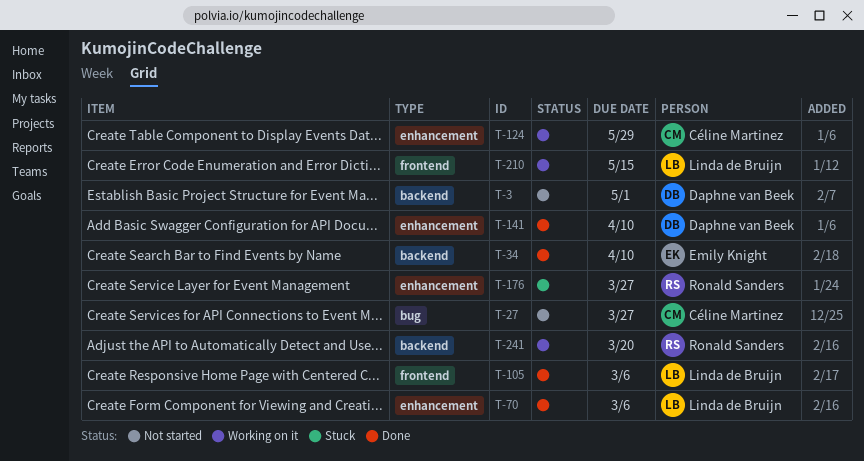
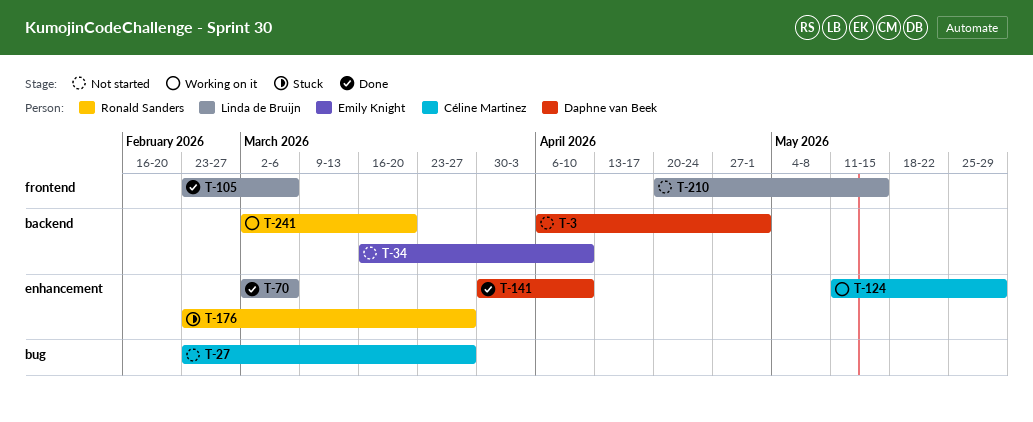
T-34, status: Done -> Not started
T-210, status: Working on it -> Not started

